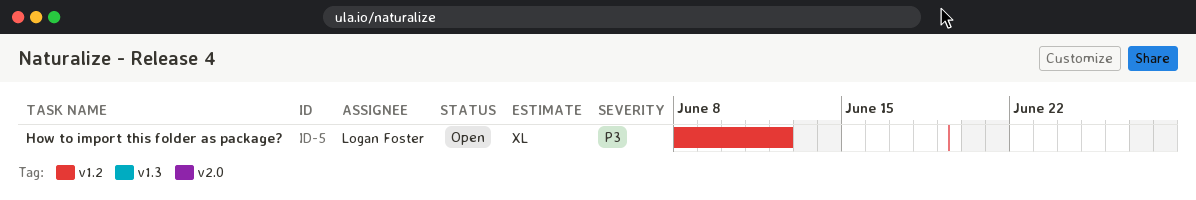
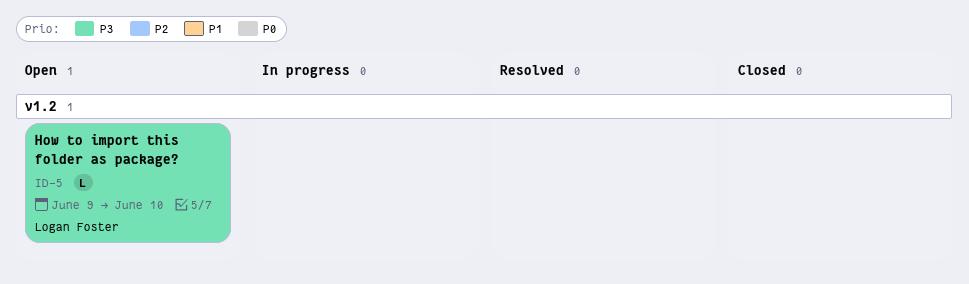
ID-5, estimate: XL -> L
ID-5, start: Jun 8 -> Jun 9
ID-5, due: Jun 12 -> Jun 10

